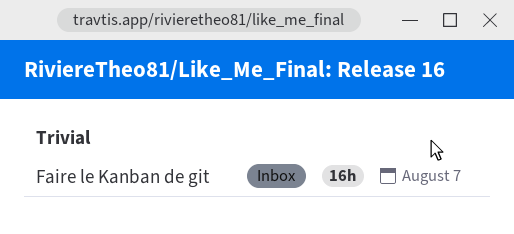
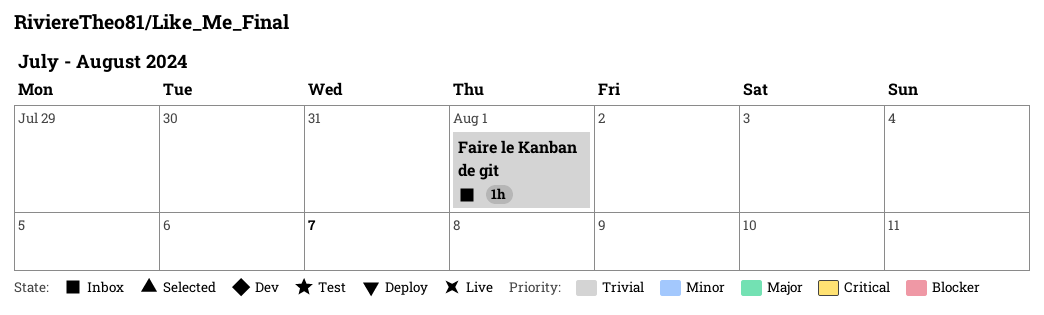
Faire le Kanban de git, estimate: 16h -> 1h
Faire le Kanban de git, due: Aug 7 -> Aug 1

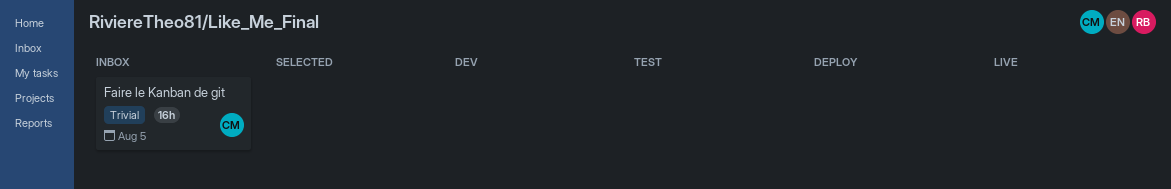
Faire le Kanban de git, estimate: 1h -> 16h
Faire le Kanban de git, due: Aug 1 -> Aug 5

